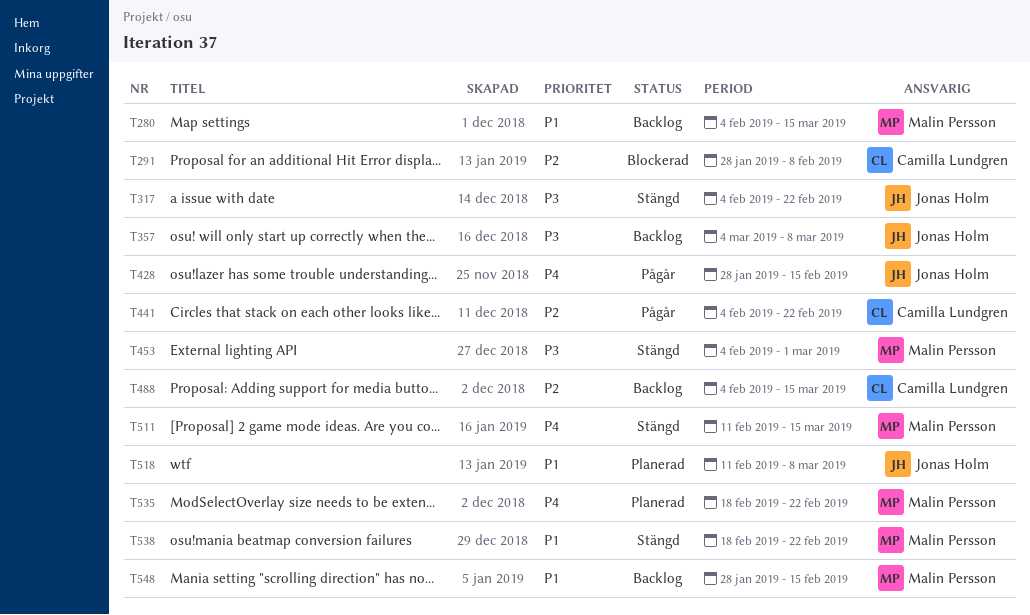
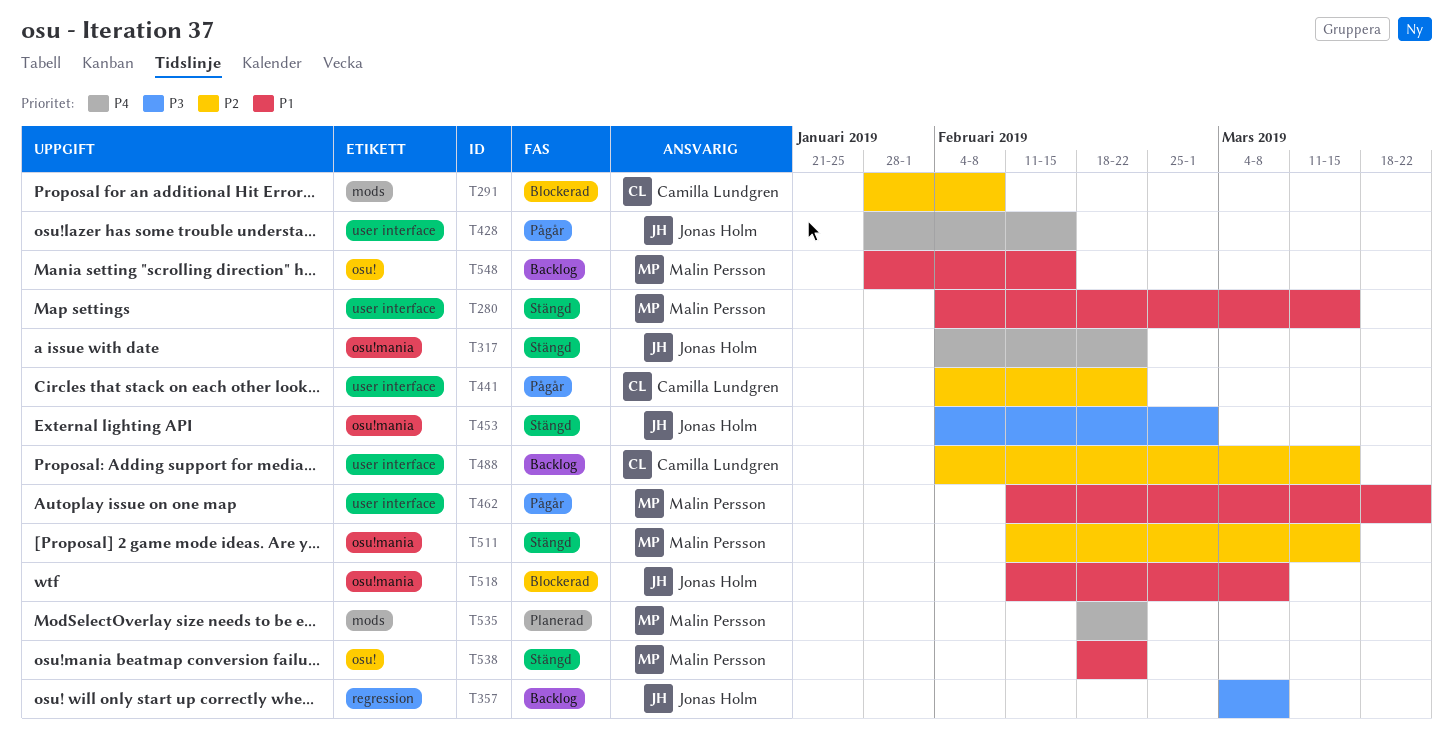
T280, status: Backlog -> Stängd
T317, priority: P3 -> P4
T453, owner: Malin Persson -> Jonas Holm
T462: none -> present
T511, priority: P4 -> P2
T518, status: Planerad -> Blockerad

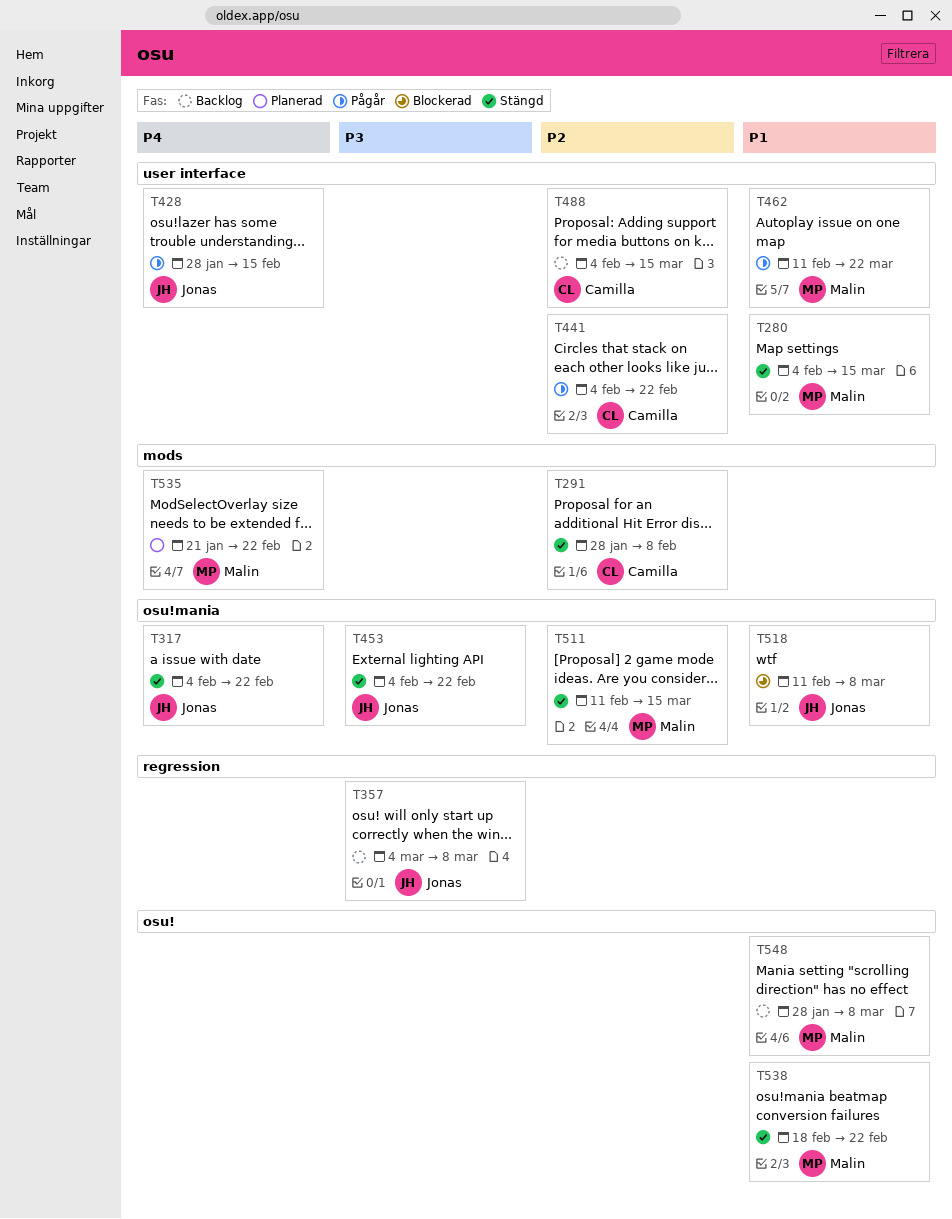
T291, status: Blockerad -> Stängd
T453, due: Mar 1 -> Feb 22
T535, start: Feb 18 -> Jan 21
T548, due: Feb 15 -> Mar 8

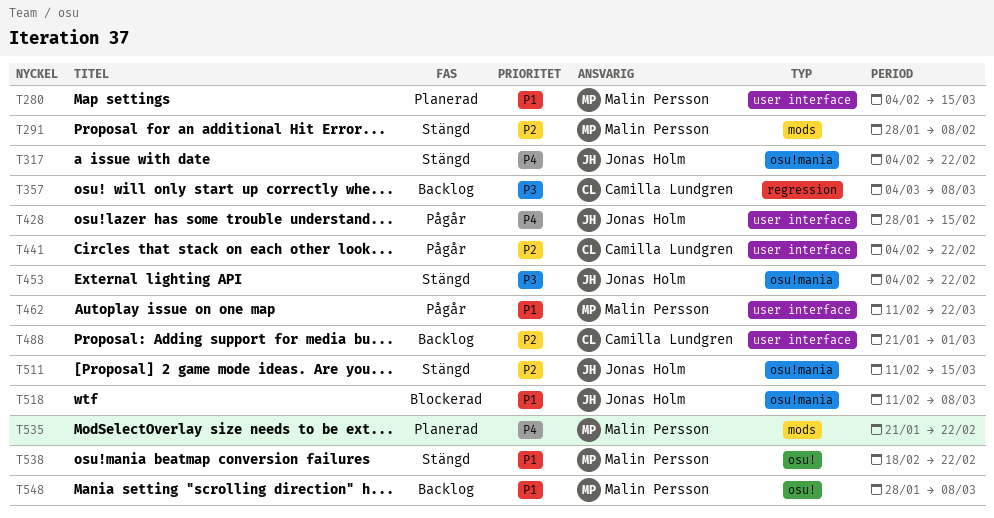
T280, status: Stängd -> Planerad
T291, owner: Camilla Lundgren -> Malin Persson
T357, owner: Jonas Holm -> Camilla Lundgren
T488, start: Feb 4 -> Jan 21
T488, due: Mar 15 -> Mar 1
T511, owner: Malin Persson -> Jonas Holm

